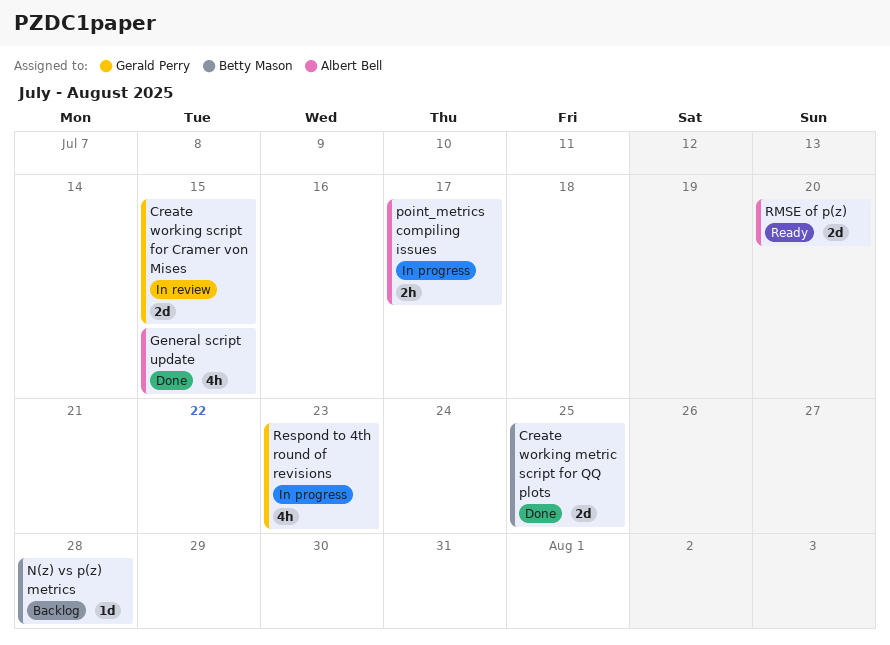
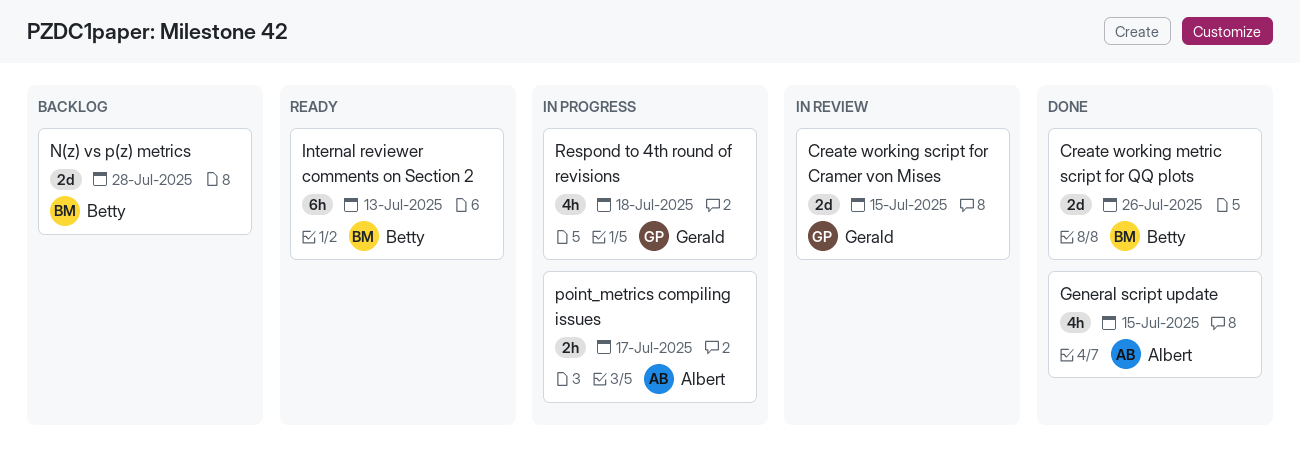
Create working metric script for QQ plots, due: Jul 25 -> Jul 26
Internal reviewer comments on Section 2: none -> present
N(z) vs p(z) metrics, estimate: 1d -> 2d
Respond to 4th round of revisions, due: Jul 23 -> Jul 18
RMSE of p(z): present -> none

